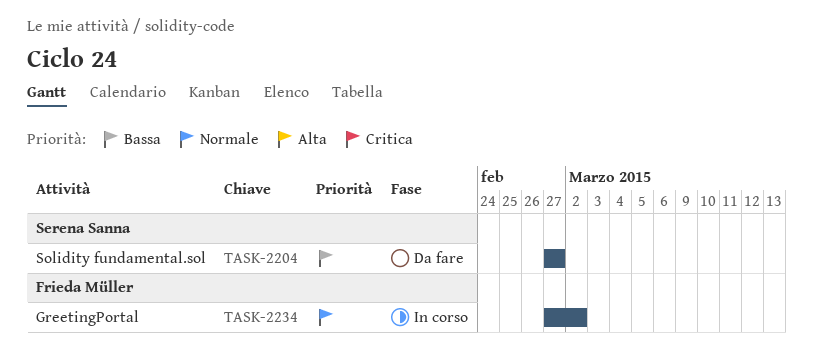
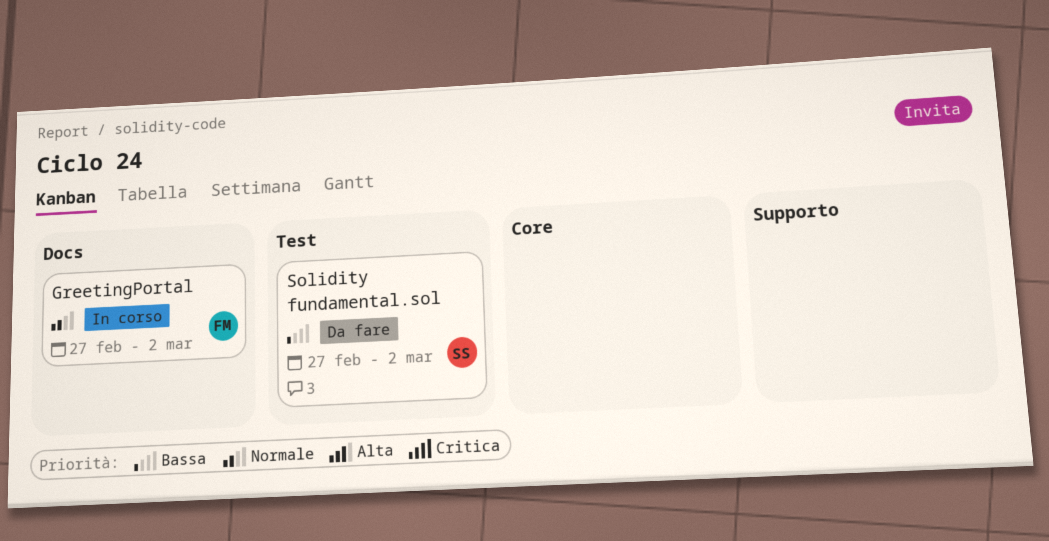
Solidity fundamental.sol, due: Feb 27 -> Mar 2

